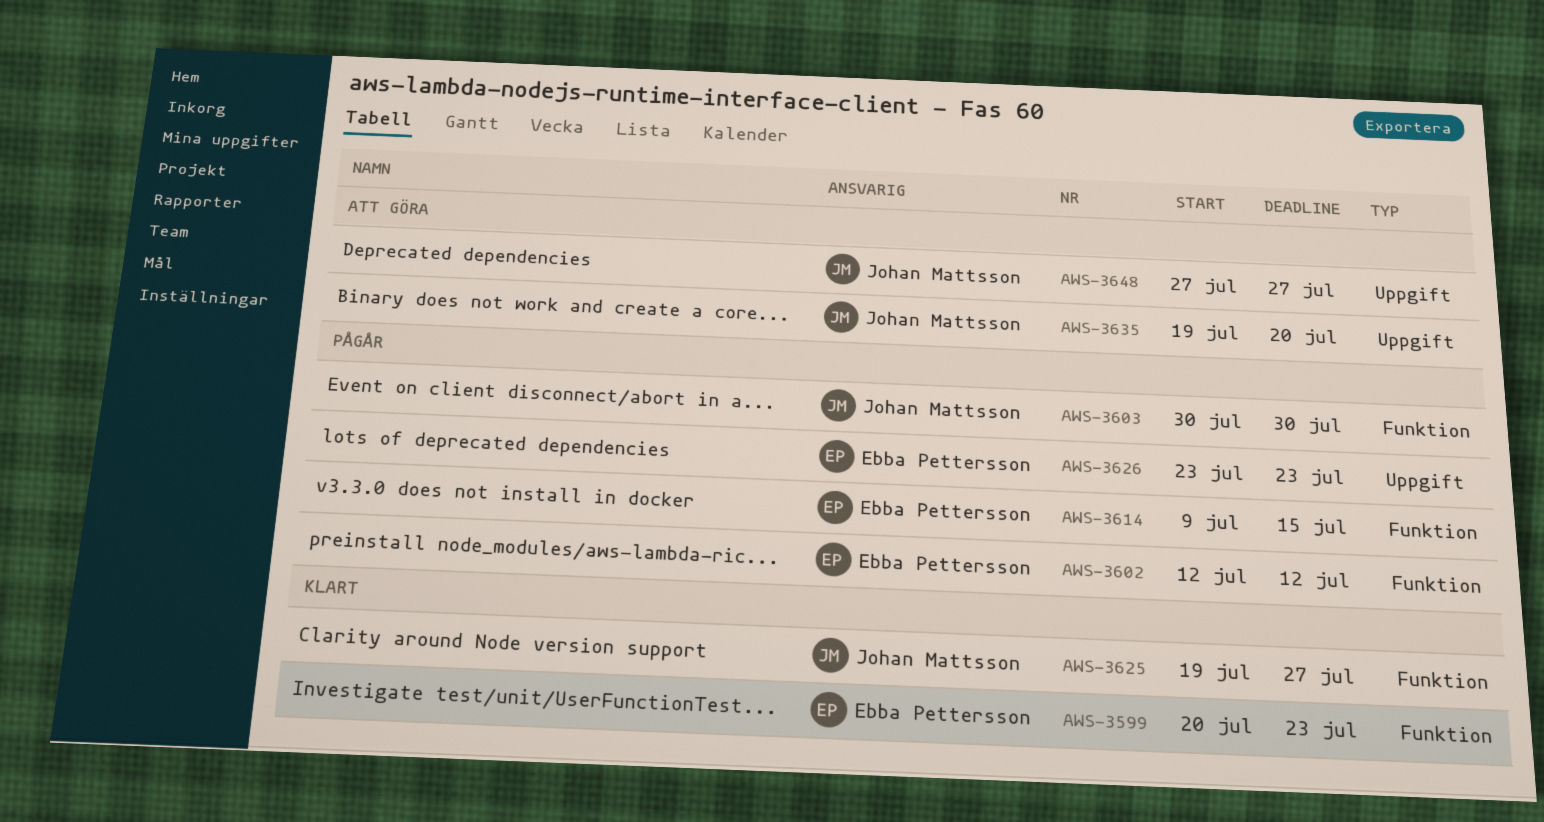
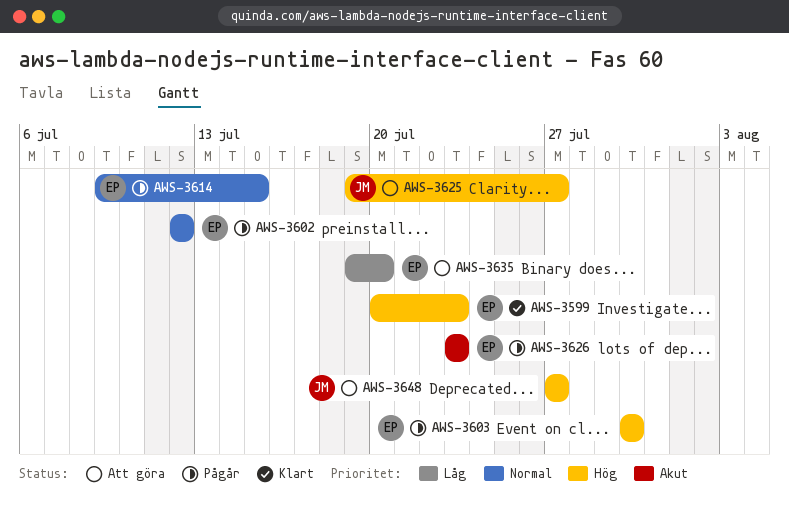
AWS-3603, owner: Johan Mattsson -> Ebba Pettersson
AWS-3625, status: Klart -> Att göra
AWS-3635, owner: Johan Mattsson -> Ebba Pettersson

